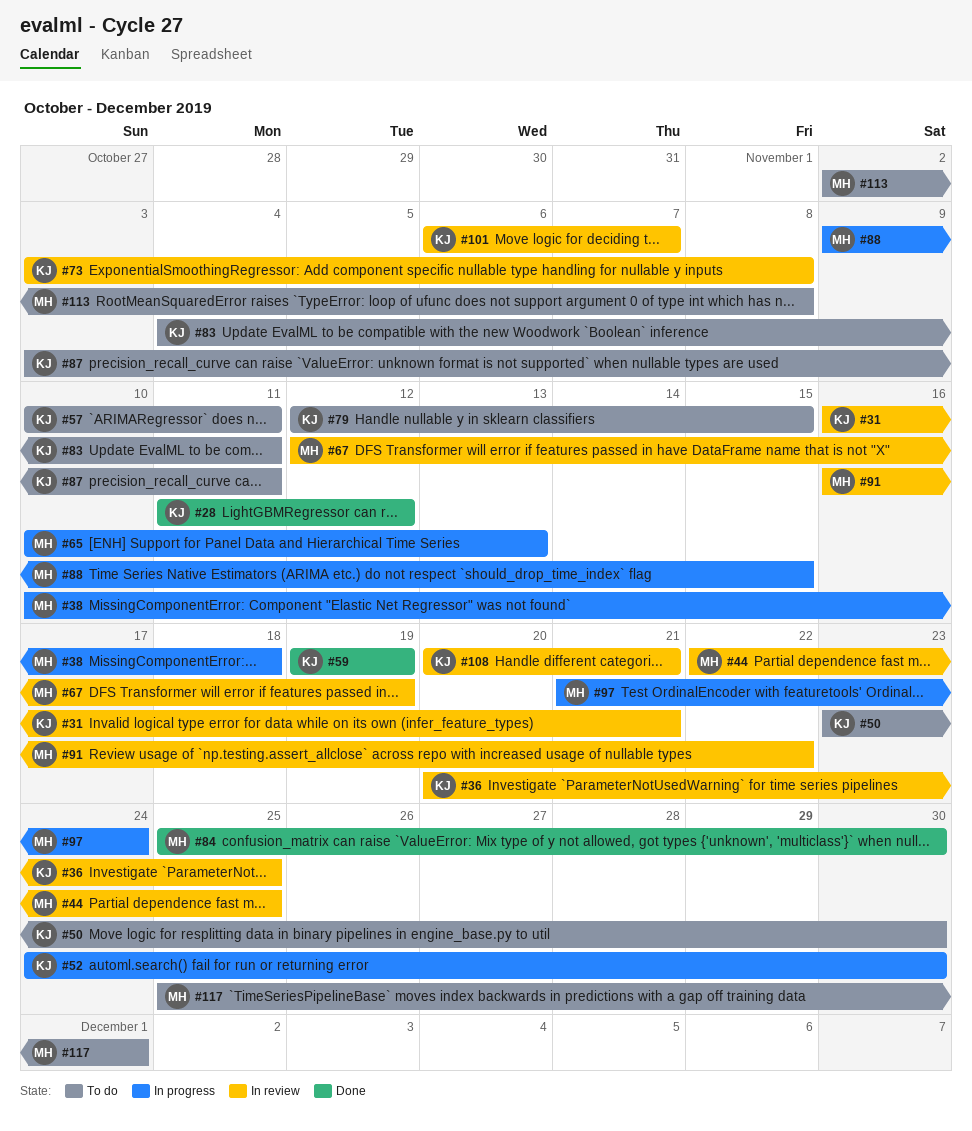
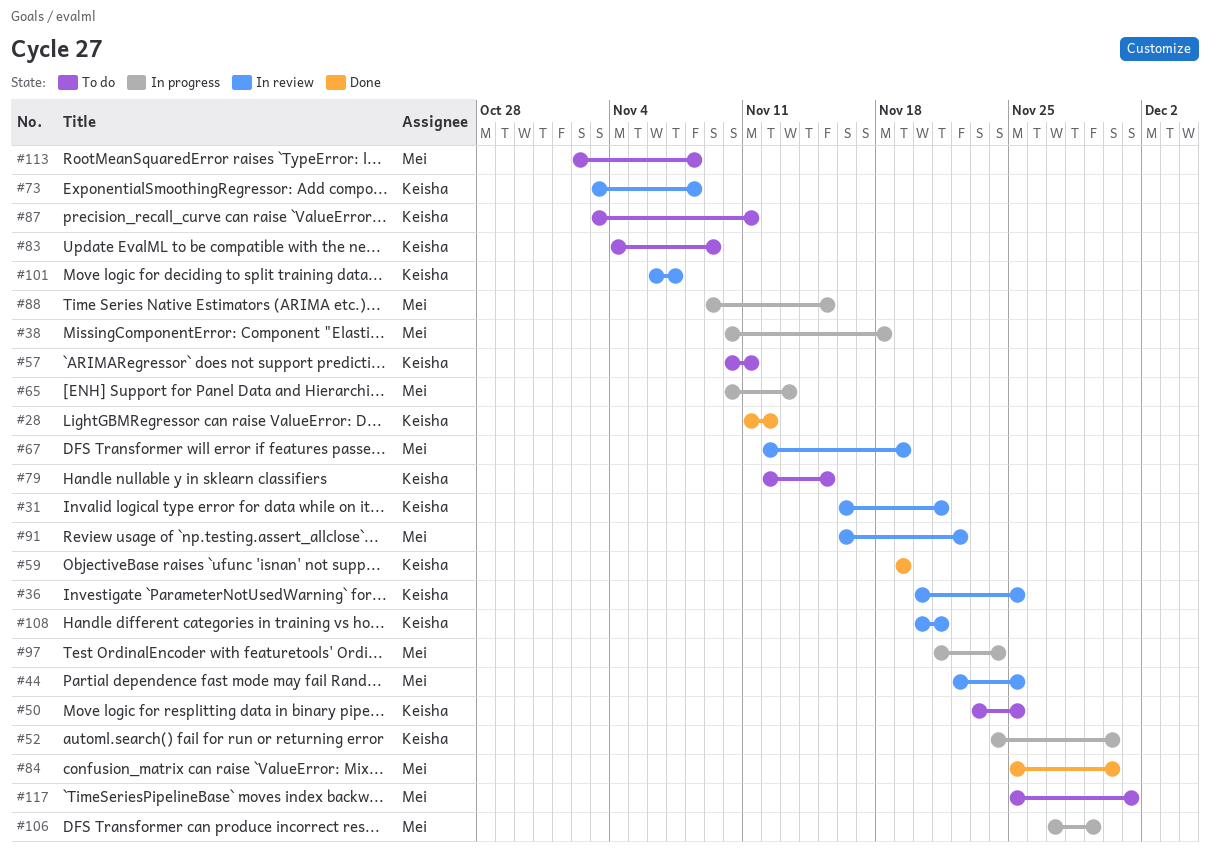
#50, due: Nov 30 -> Nov 25
#83, due: Nov 11 -> Nov 9
#106: none -> present

